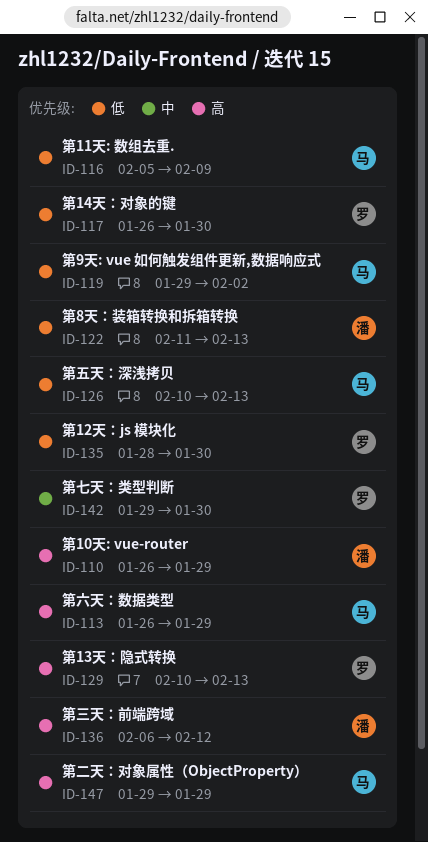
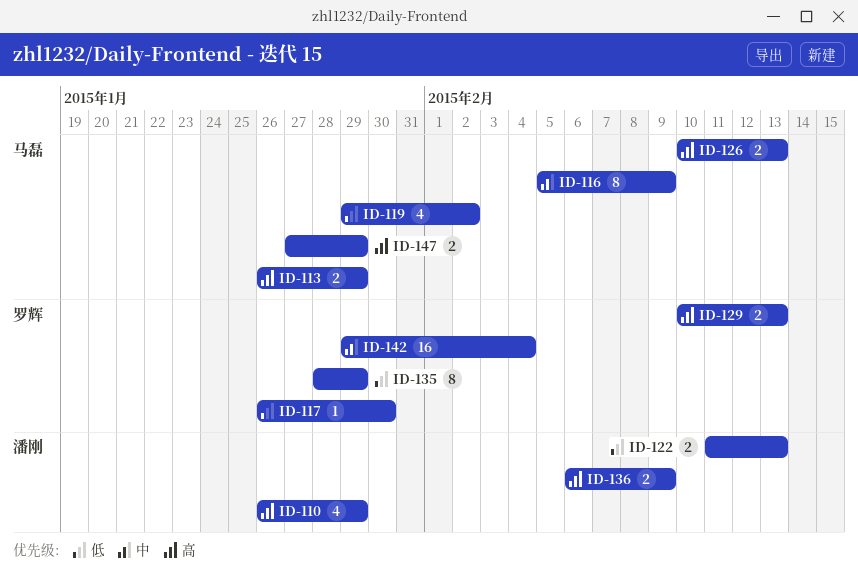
ID-116, priority: 低 -> 中
ID-126, priority: 低 -> 高
ID-135, due: Jan 30 -> Jan 29
ID-136, due: Feb 12 -> Feb 9
ID-142, due: Jan 30 -> Feb 4
ID-147, start: Jan 29 -> Jan 27

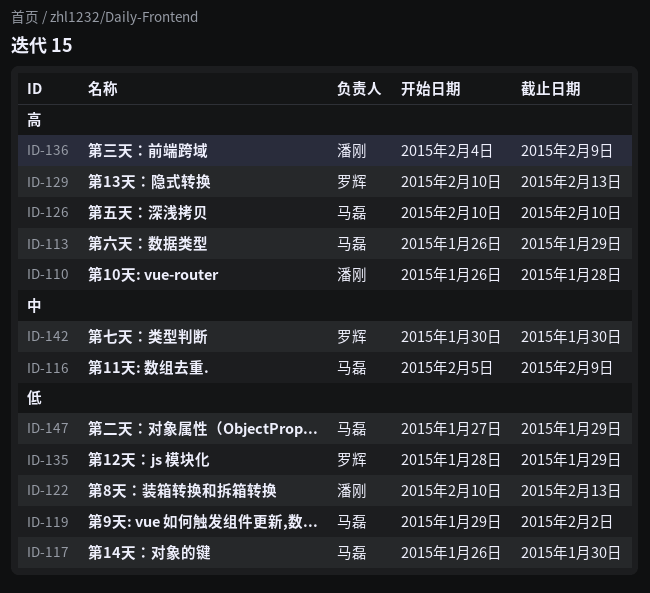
ID-110, due: Jan 29 -> Jan 28
ID-117, owner: 罗辉 -> 马磊
ID-122, start: Feb 11 -> Feb 10
ID-126, due: Feb 13 -> Feb 10
ID-136, start: Feb 6 -> Feb 4
ID-142, start: Jan 29 -> Jan 30
ID-142, due: Feb 4 -> Jan 30
ID-147, priority: 高 -> 低

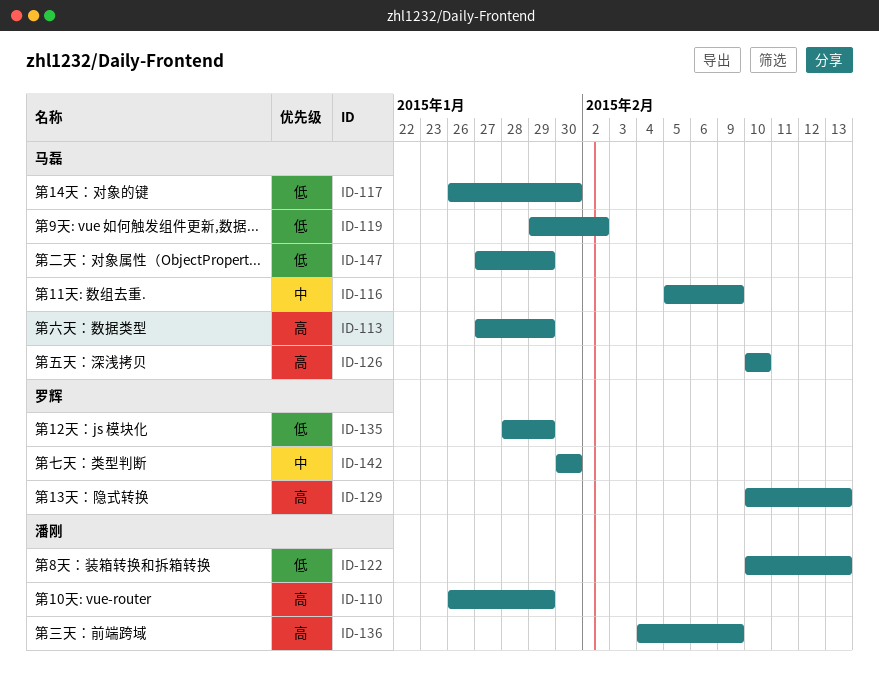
ID-110, due: Jan 28 -> Jan 29
ID-113, start: Jan 26 -> Jan 27

